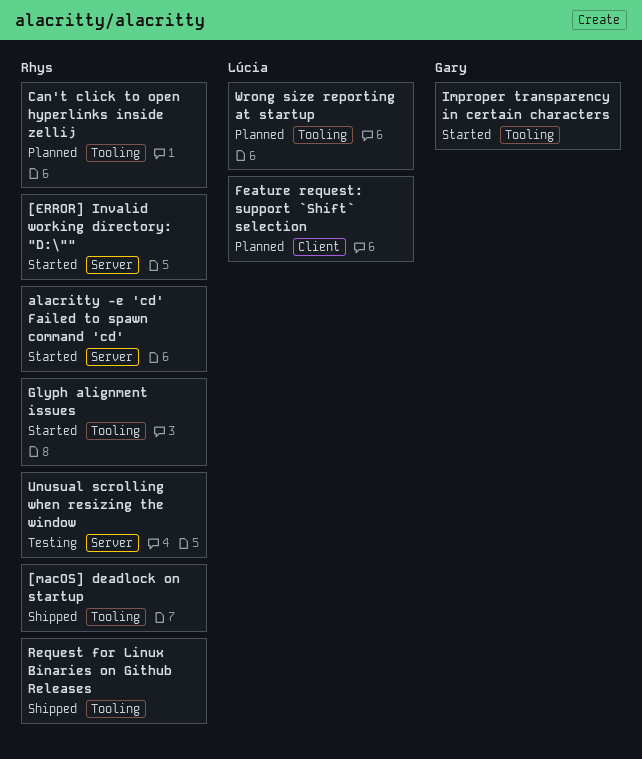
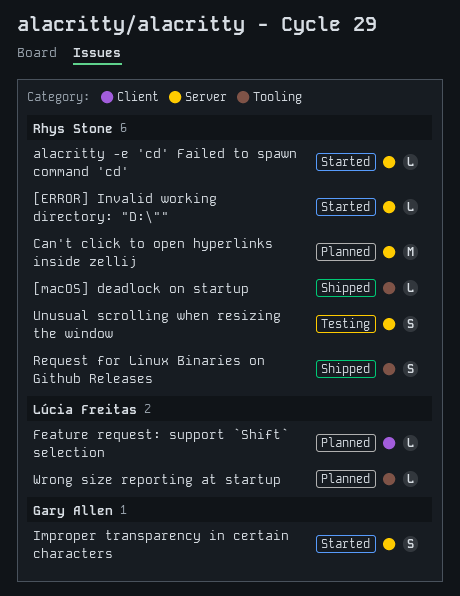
Can't click to open hyperlinks inside zellij, label: Tooling -> Server
Glyph alignment issues: present -> none
Improper transparency in certain characters, label: Tooling -> Server

